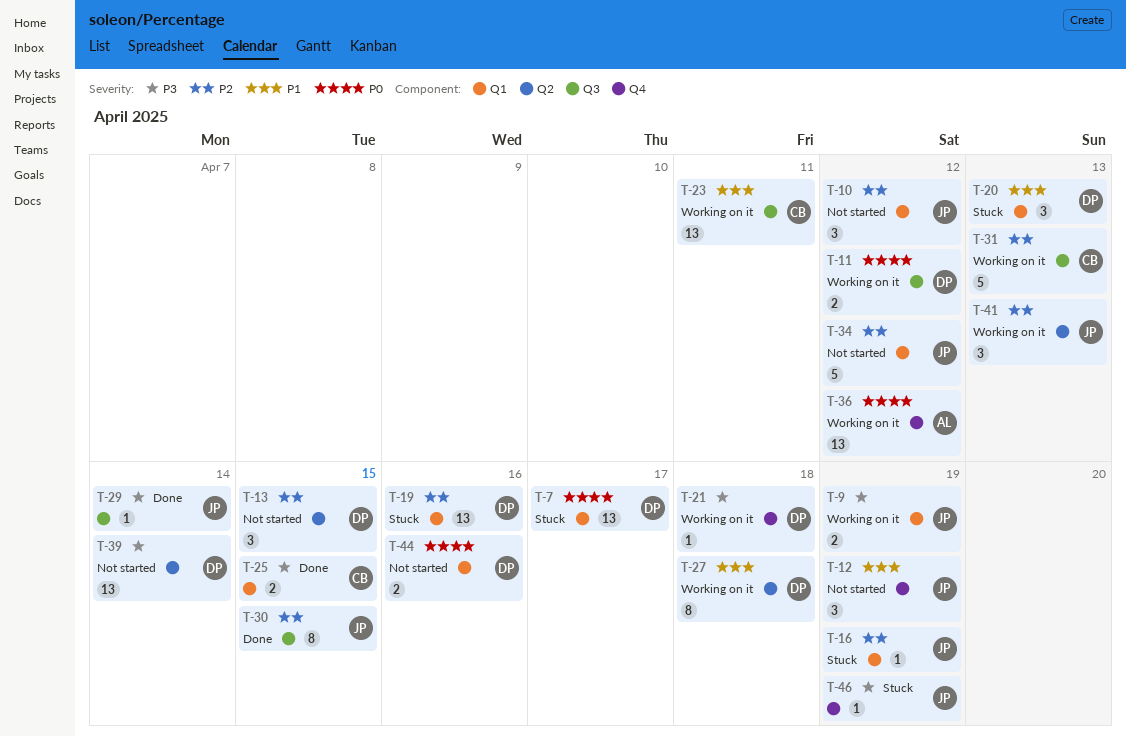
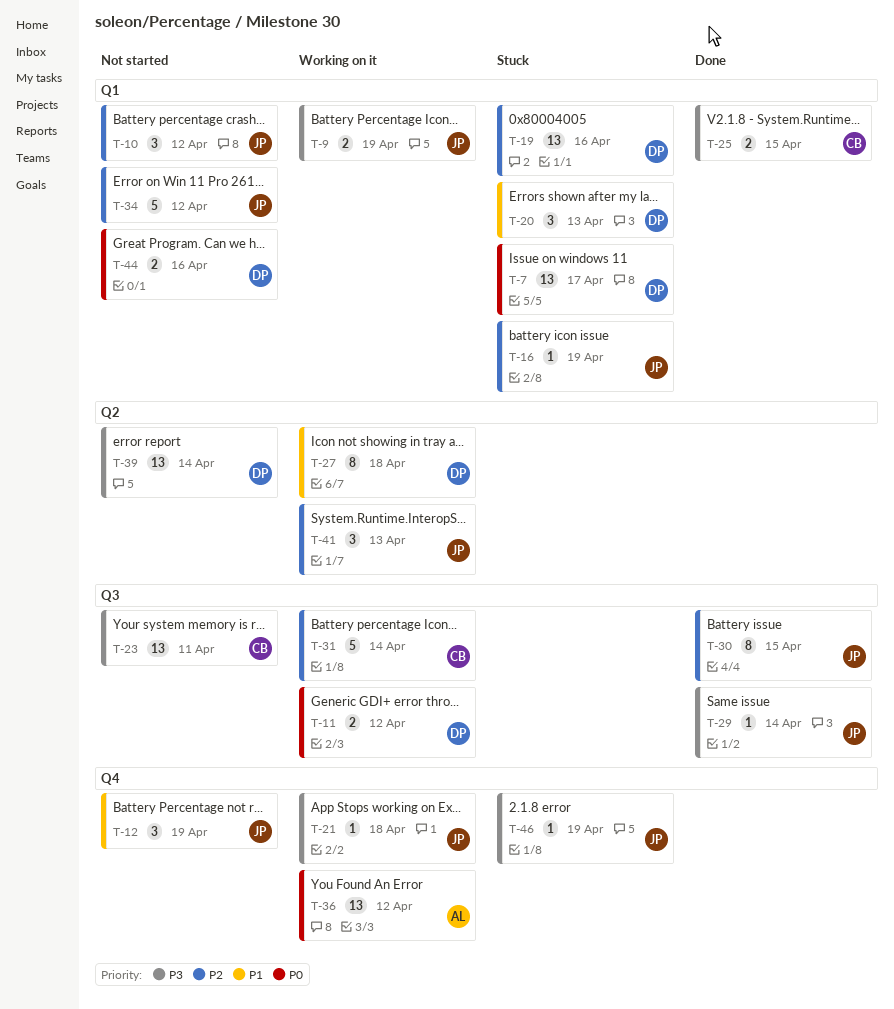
T-13: present -> none
T-21, owner: DP -> JP
T-23, status: Working on it -> Not started
T-23, priority: P1 -> P3
T-31, due: Apr 13 -> Apr 14

